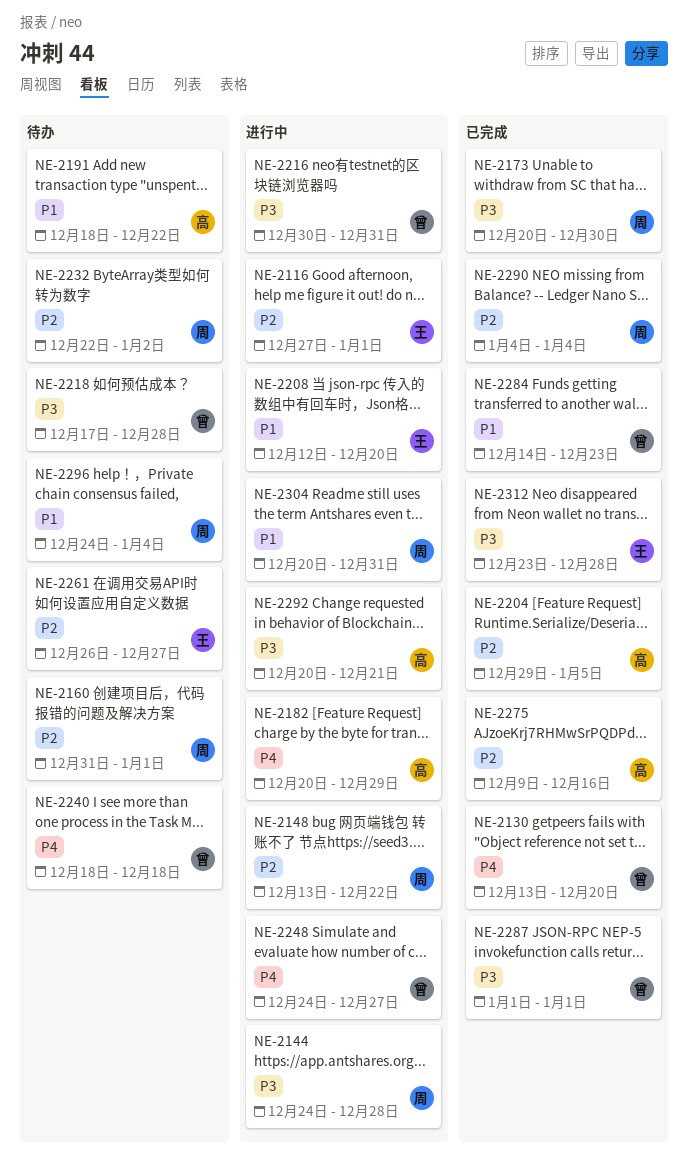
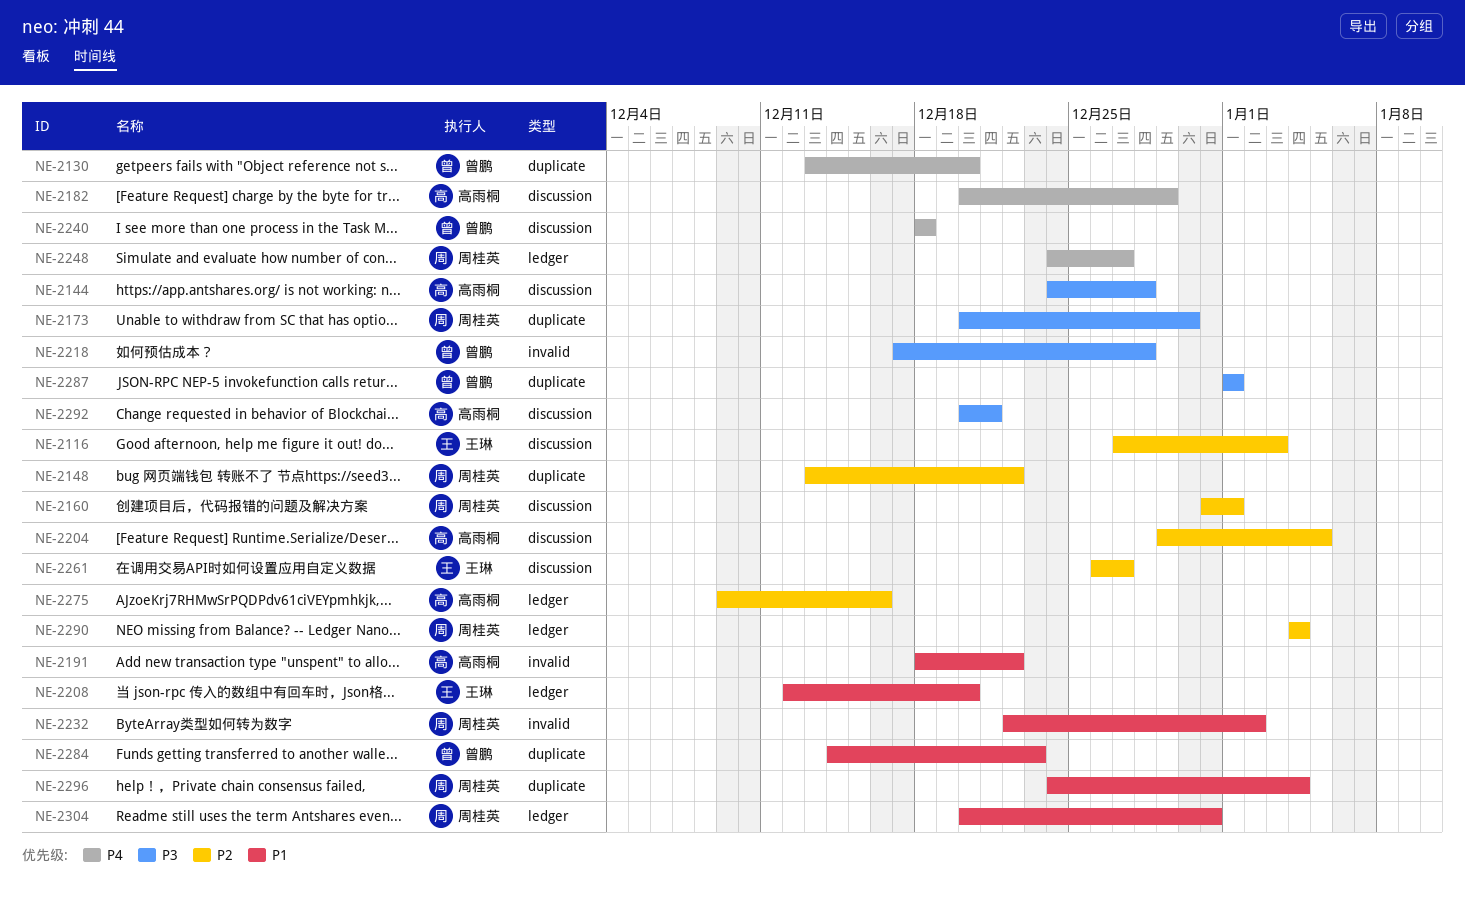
NE-2116, due: Jan 1 -> Jan 3
NE-2144, owner: 周桂英 -> 高雨桐
NE-2216: present -> none
NE-2232, priority: P2 -> P1
NE-2248, owner: 曾鹏 -> 周桂英
NE-2312: present -> none

